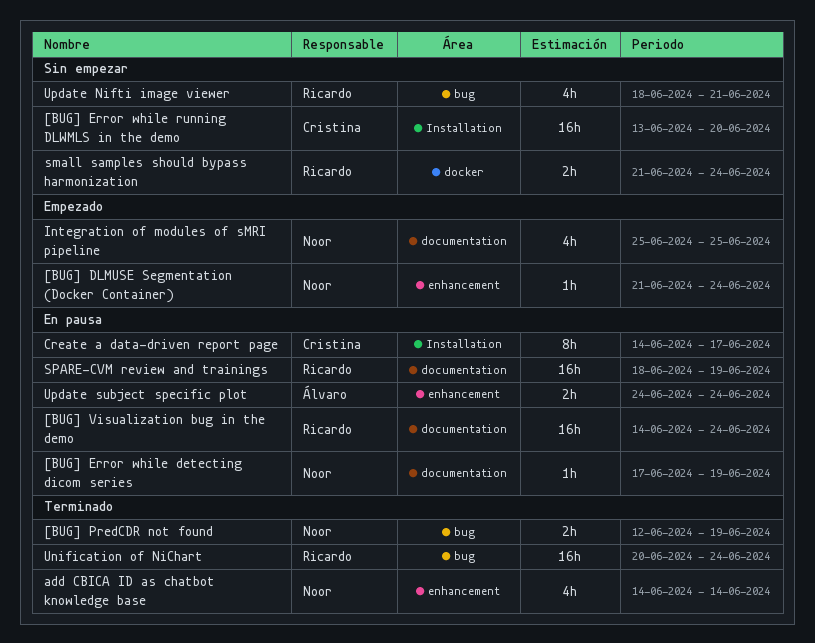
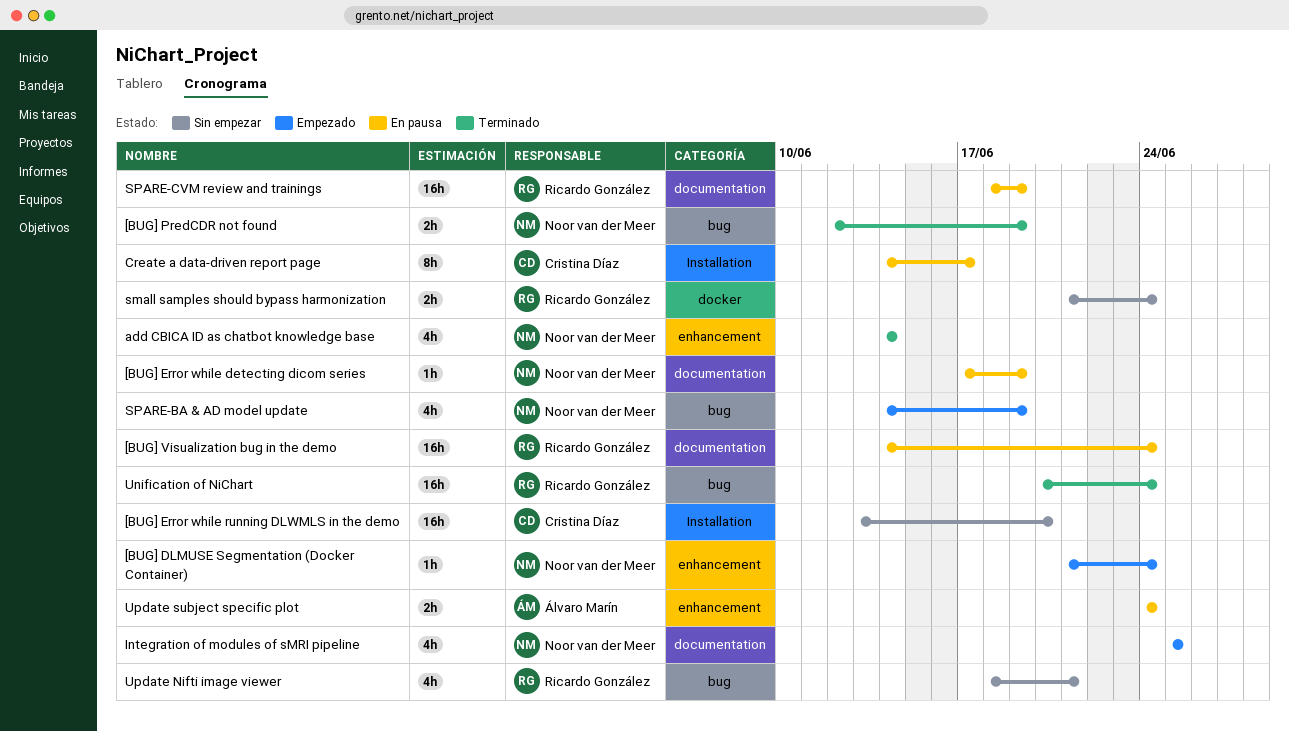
SPARE-BA & AD model update: none -> present

